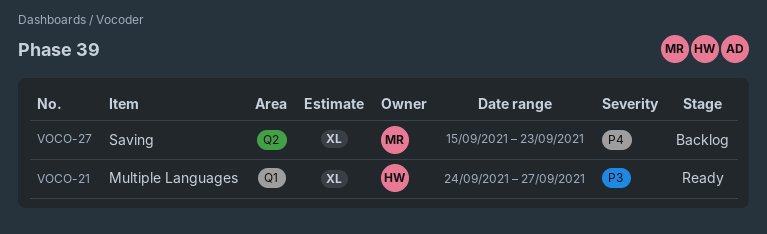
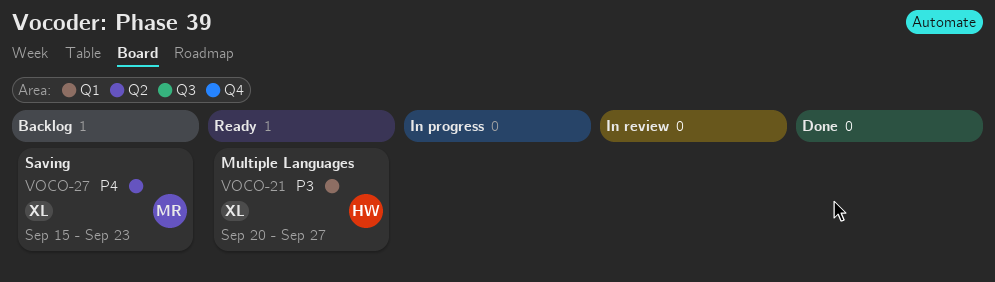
VOCO-21, start: Sep 24 -> Sep 20

